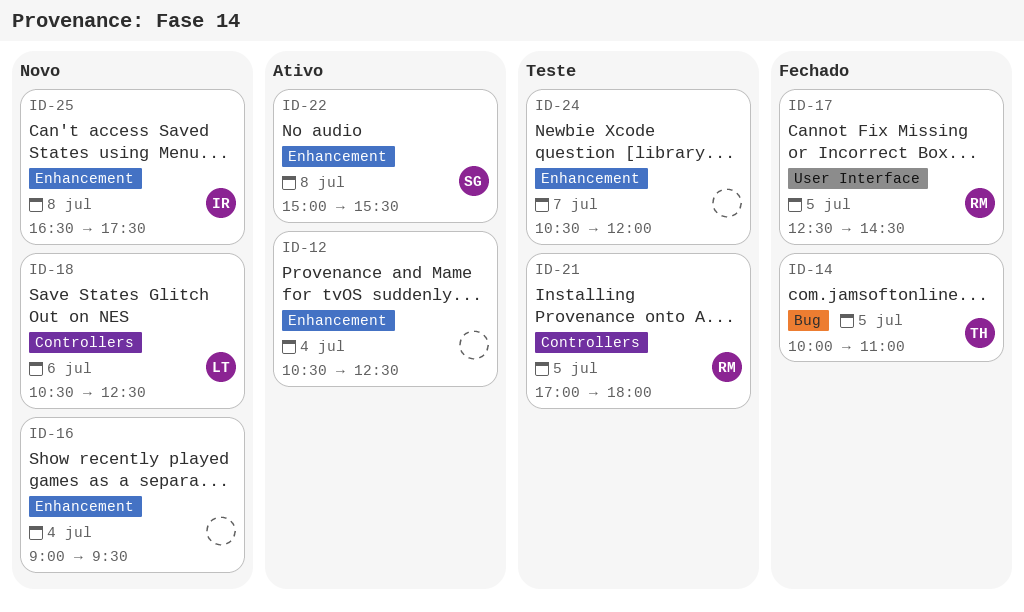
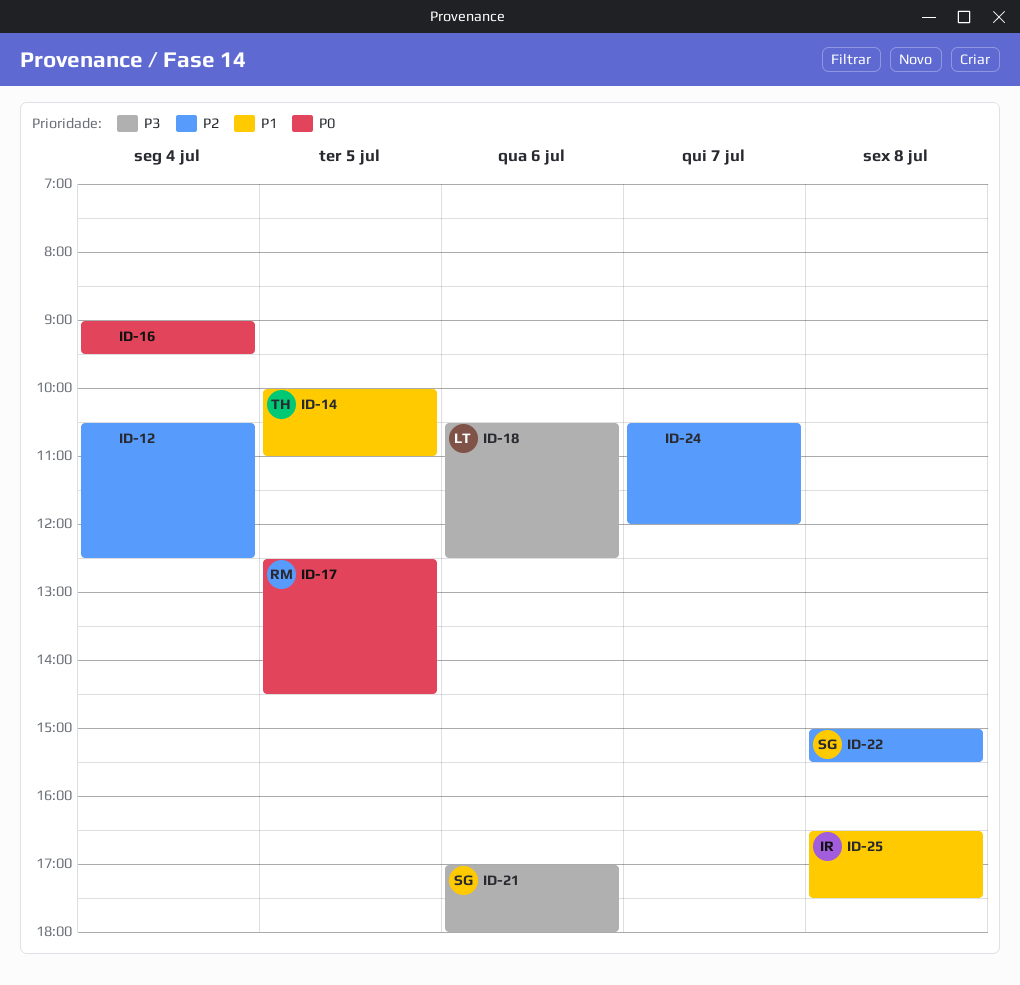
ID-21, owner: RM -> SG
ID-21, day: Jul 5 -> Jul 6

